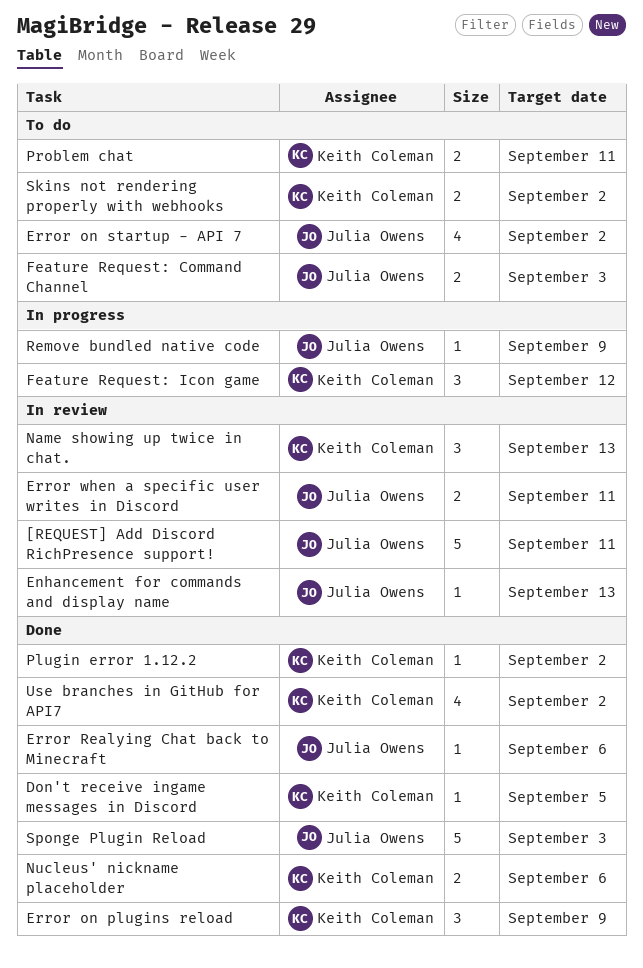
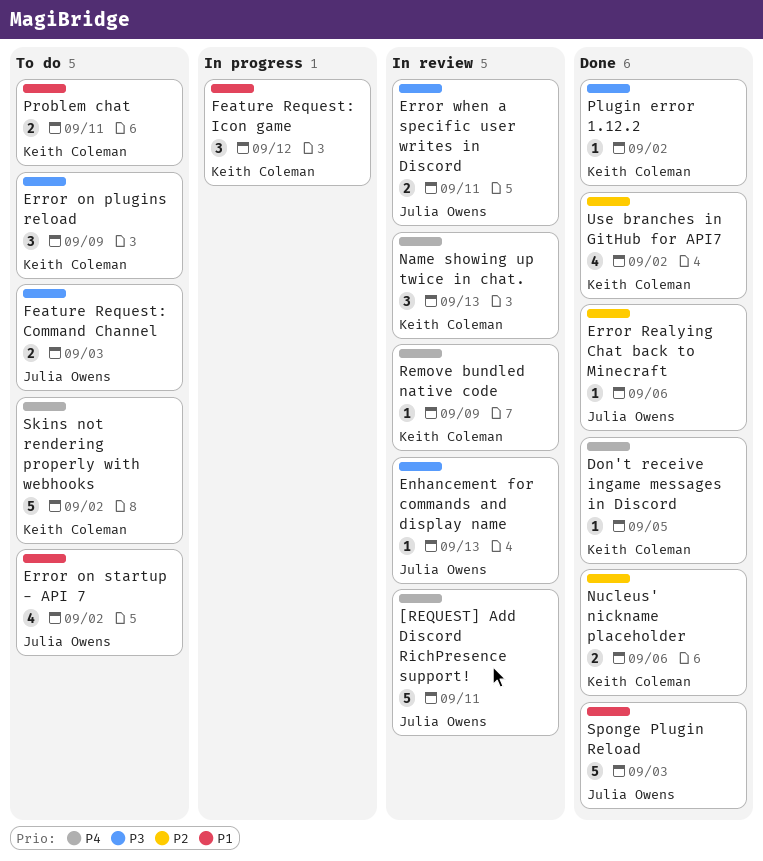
Error on plugins reload, status: Done -> To do
Remove bundled native code, status: In progress -> In review
Remove bundled native code, owner: Julia Owens -> Keith Coleman
Skins not rendering properly with webhooks, estimate: 2 -> 5

